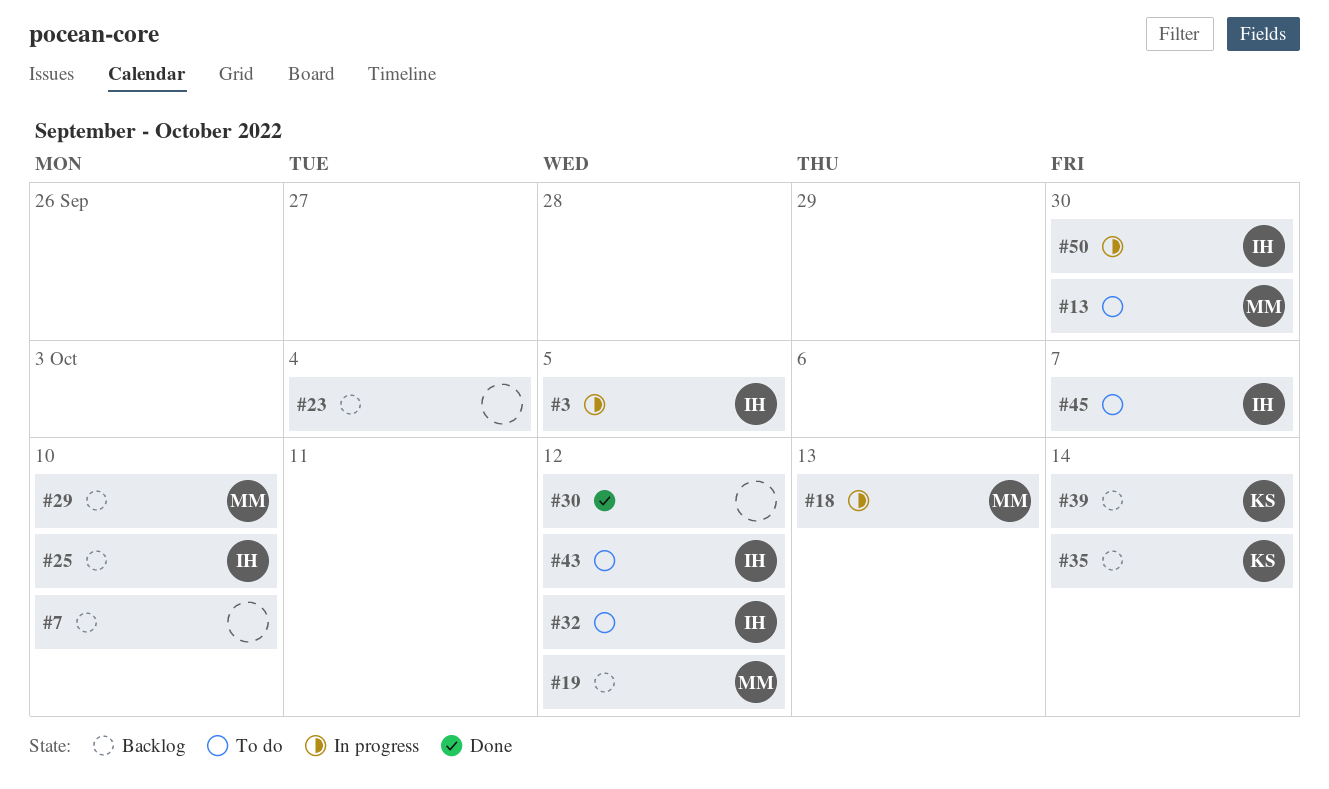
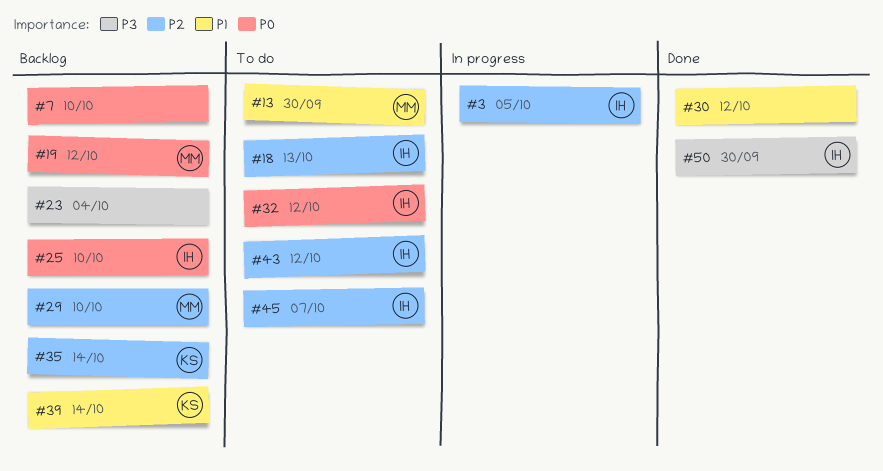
#18, status: In progress -> To do
#18, owner: MM -> IH
#50, status: In progress -> Done

